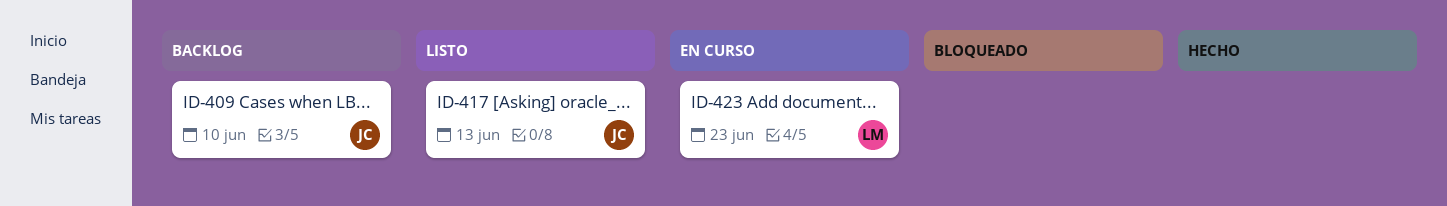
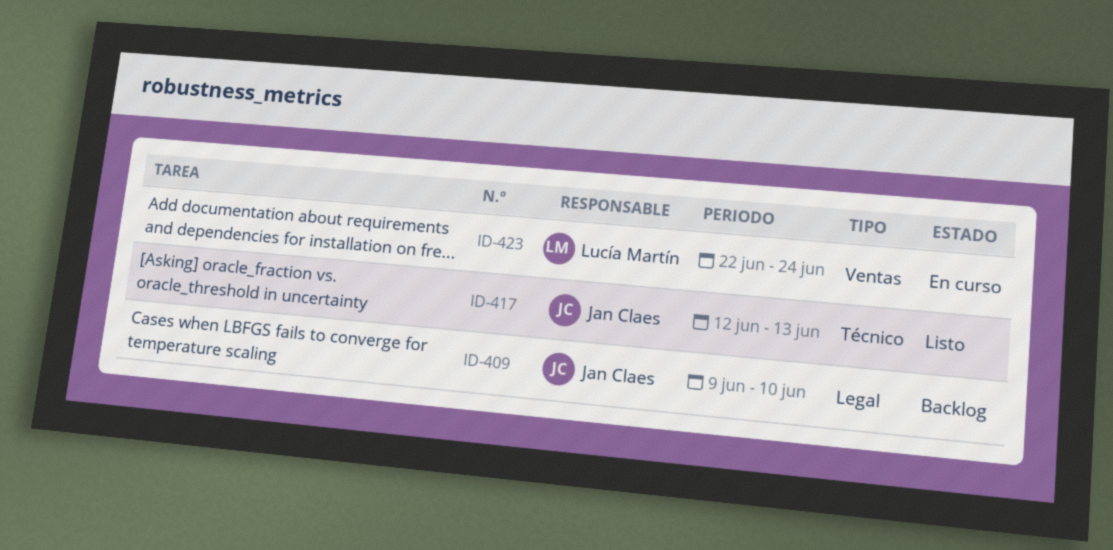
ID-423, due: Jun 23 -> Jun 24

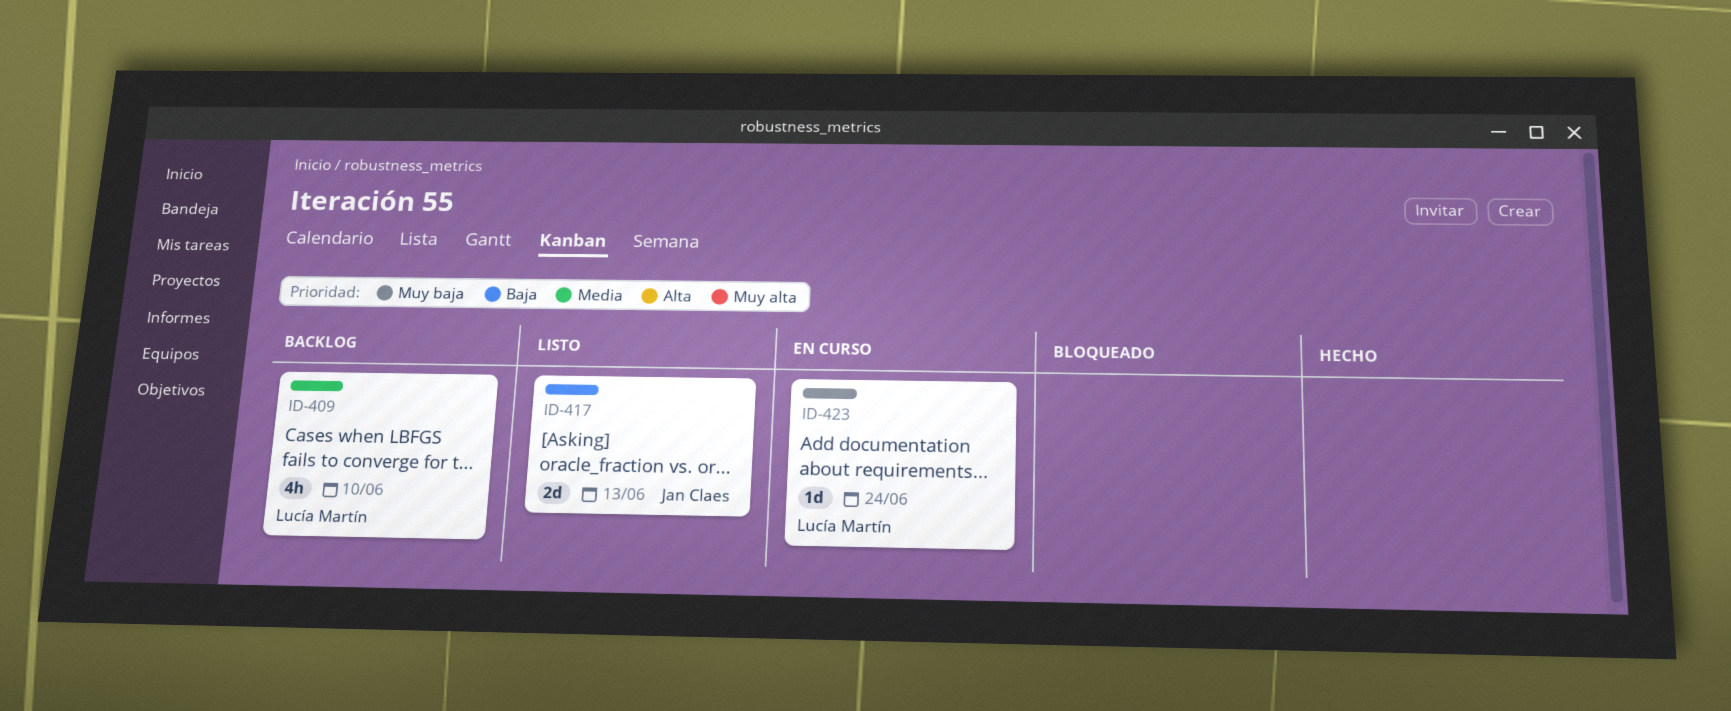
ID-409, owner: Jan Claes -> Lucía Martín

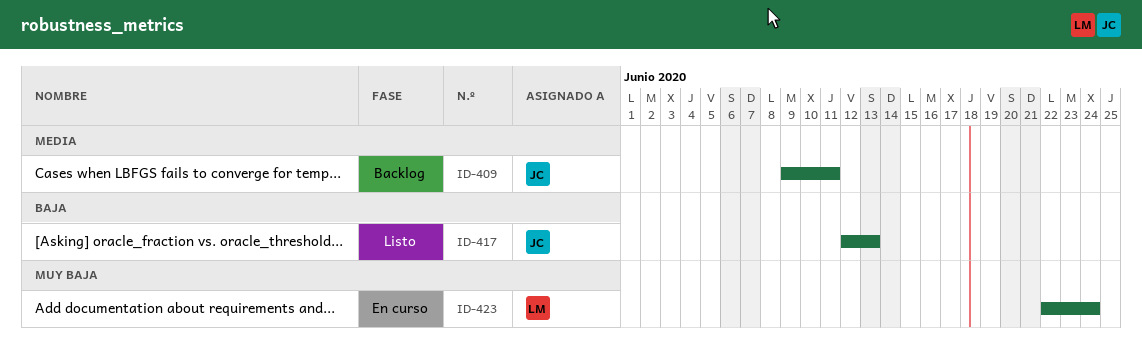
ID-409, owner: Lucía Martín -> Jan Claes
ID-409, due: Jun 10 -> Jun 11

